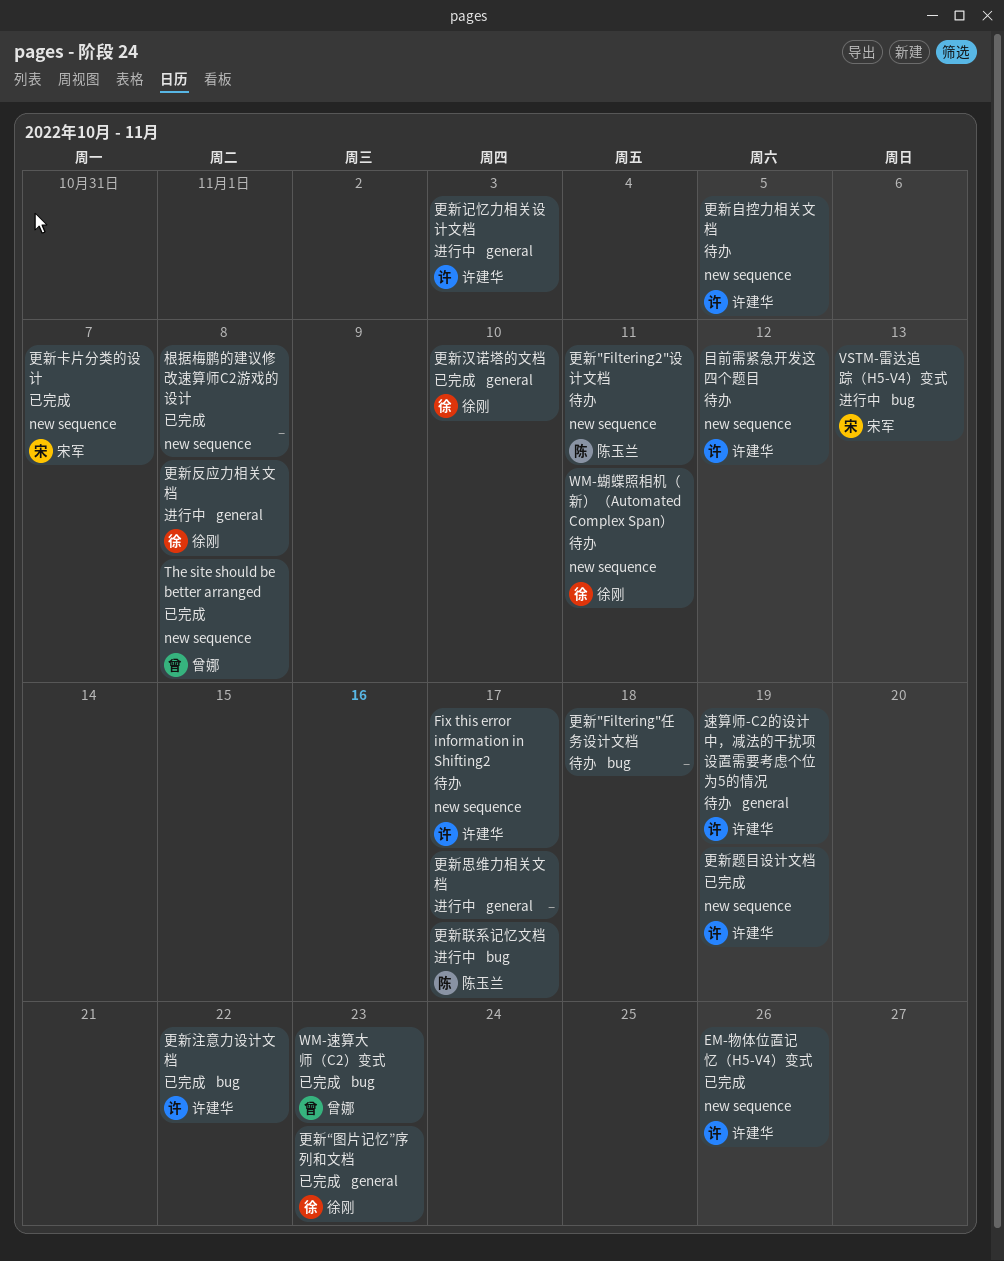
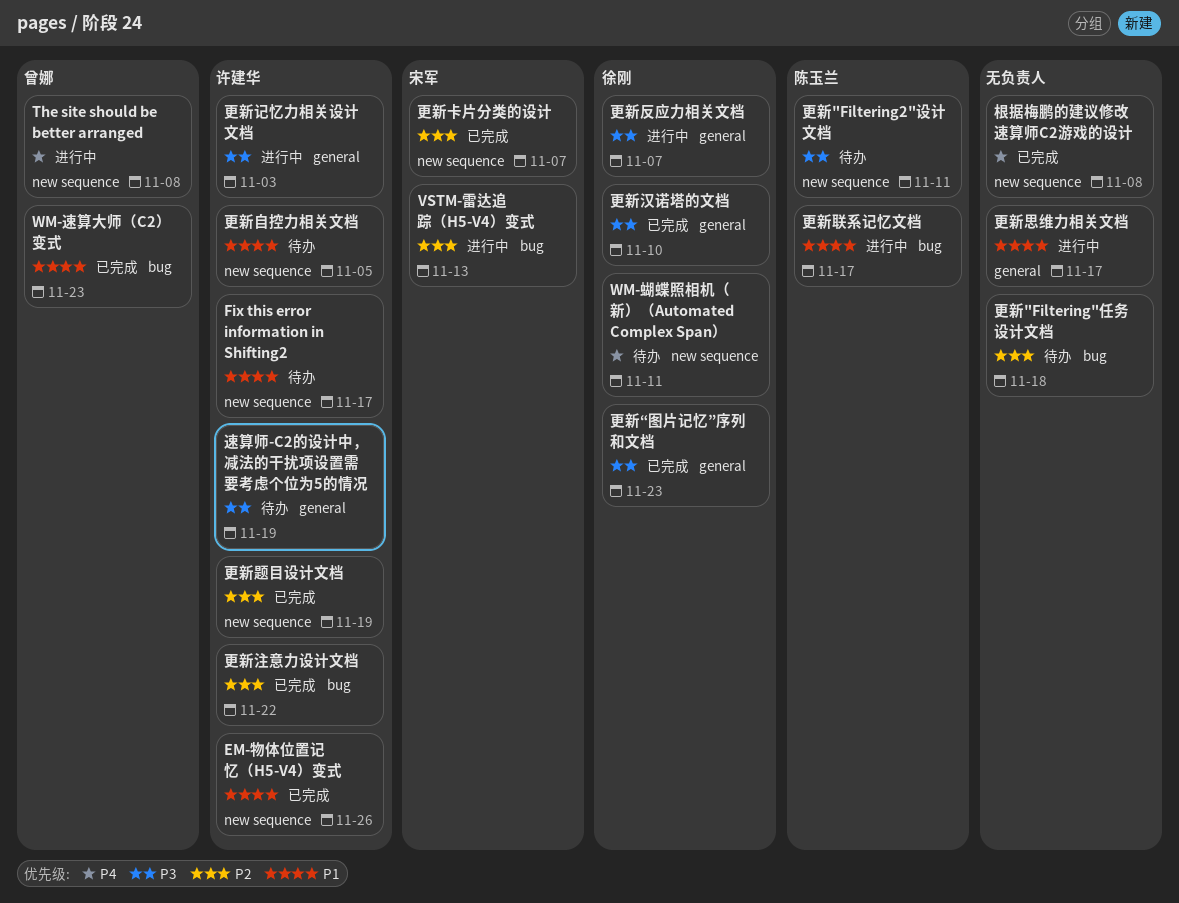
The site should be better arranged, status: 已完成 -> 进行中
更新反应力相关文档, due: Nov 8 -> Nov 7
目前需紧急开发这四个题目: present -> none

